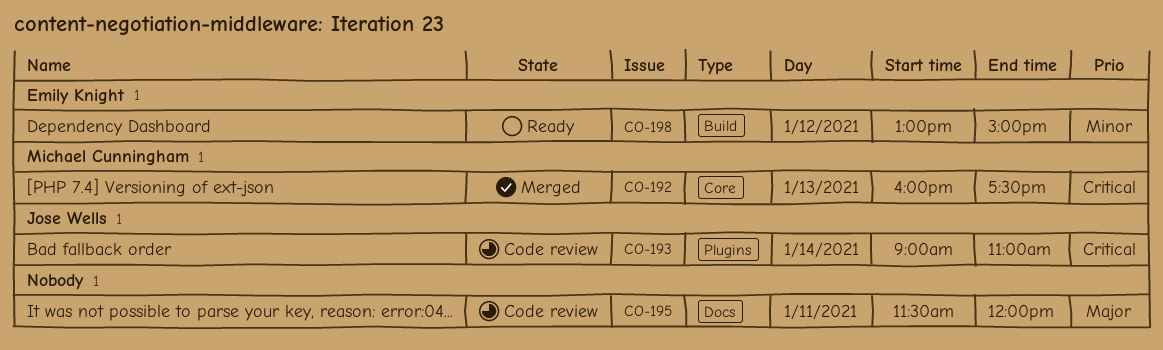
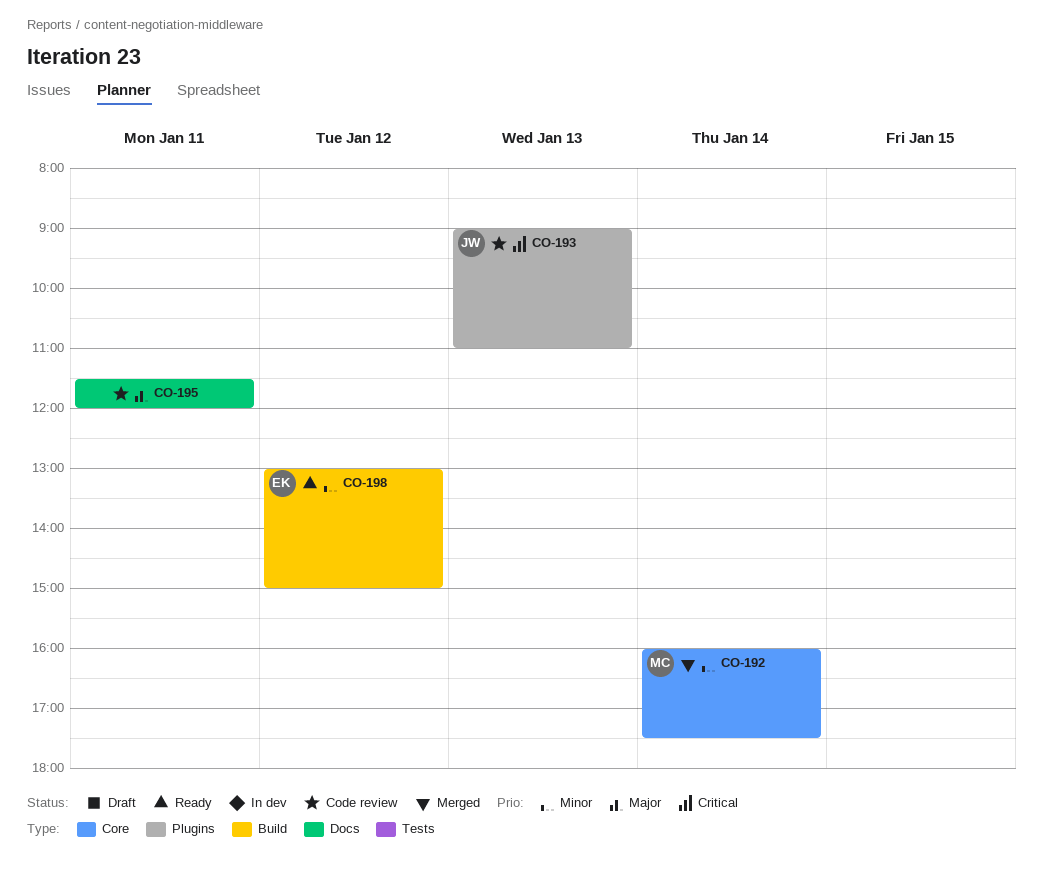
CO-192, priority: Critical -> Minor
CO-192, day: Jan 13 -> Jan 14
CO-193, day: Jan 14 -> Jan 13

